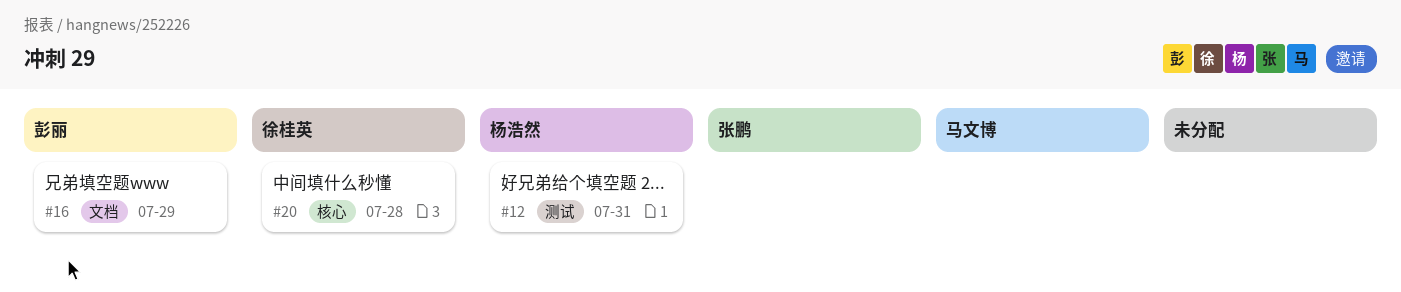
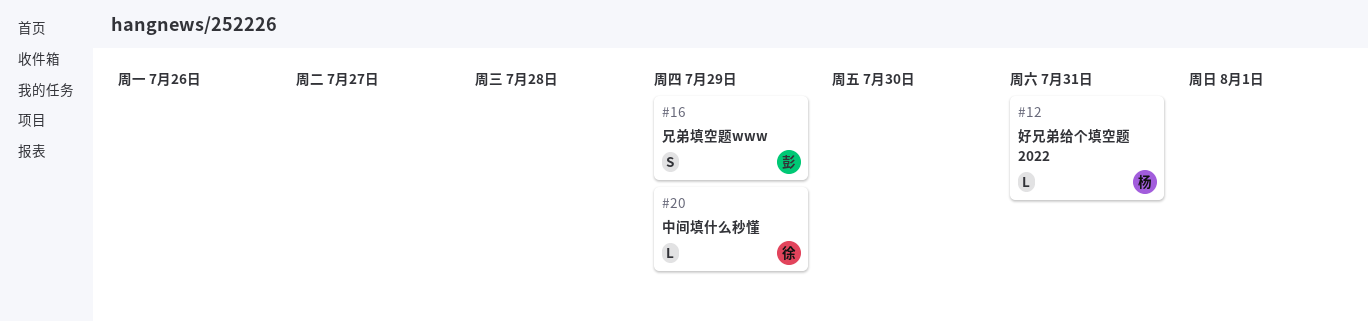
#20, due: Jul 28 -> Jul 29

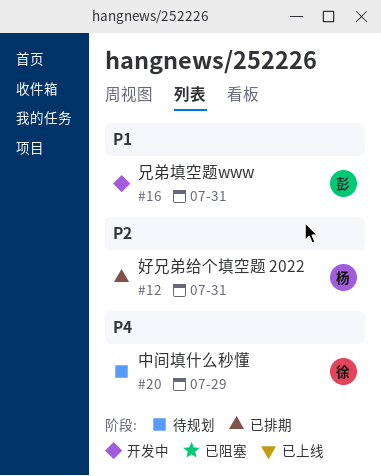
#16, due: Jul 29 -> Jul 31

